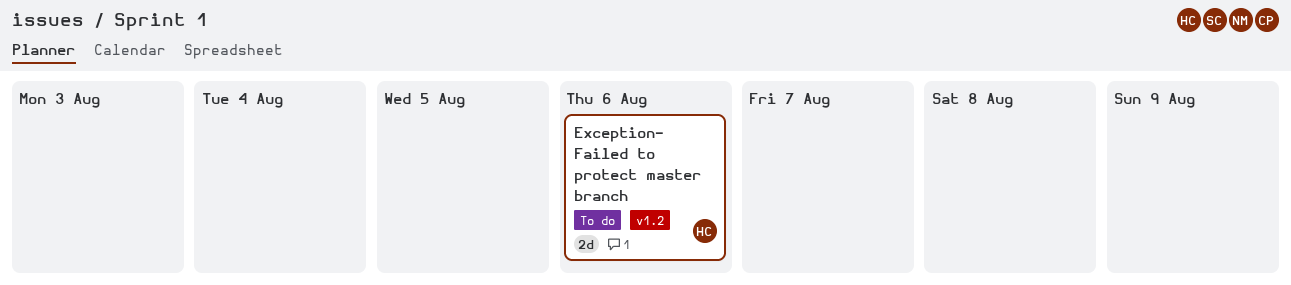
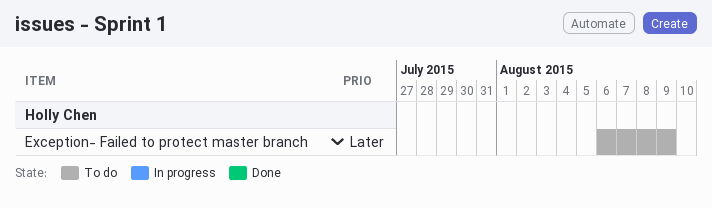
Exception- Failed to protect master branch, due: Aug 6 -> Aug 9

